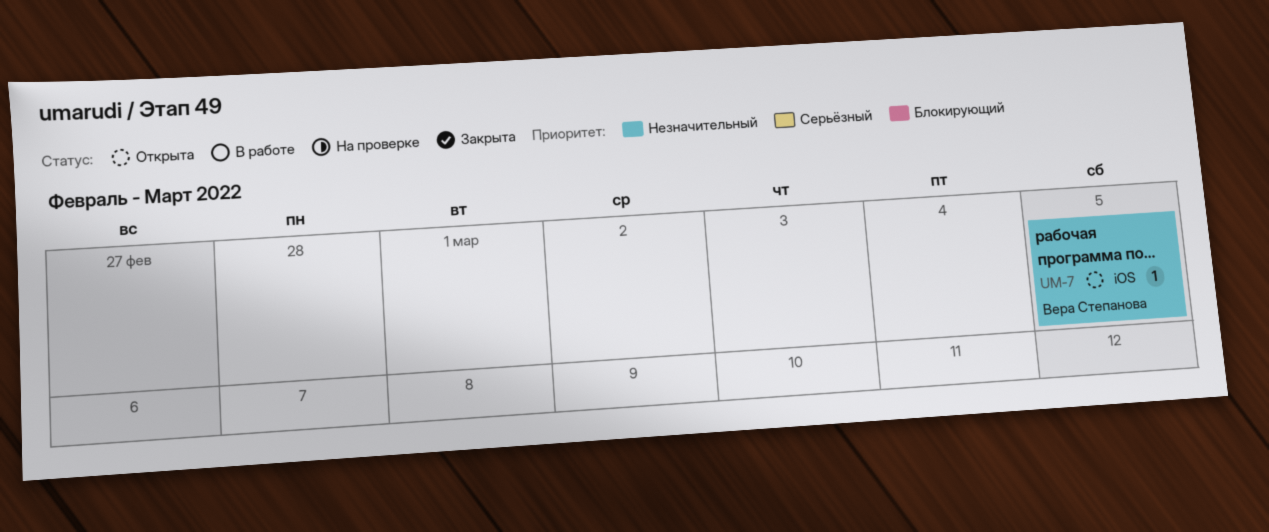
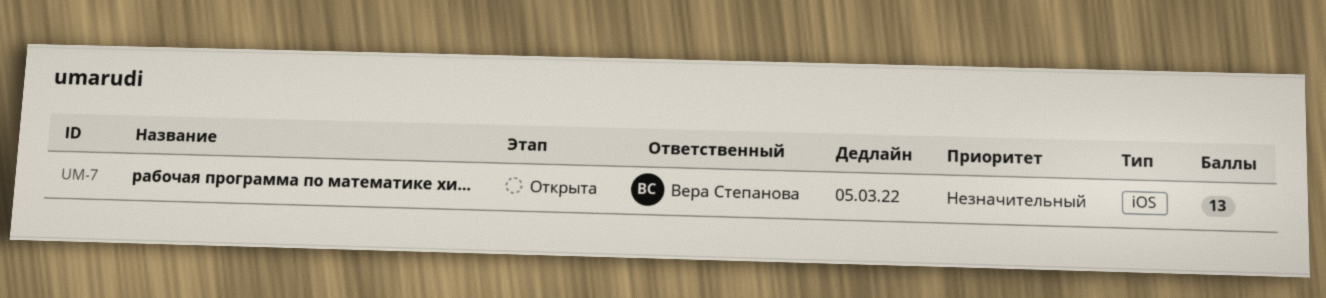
UM-7, estimate: 1 -> 13

